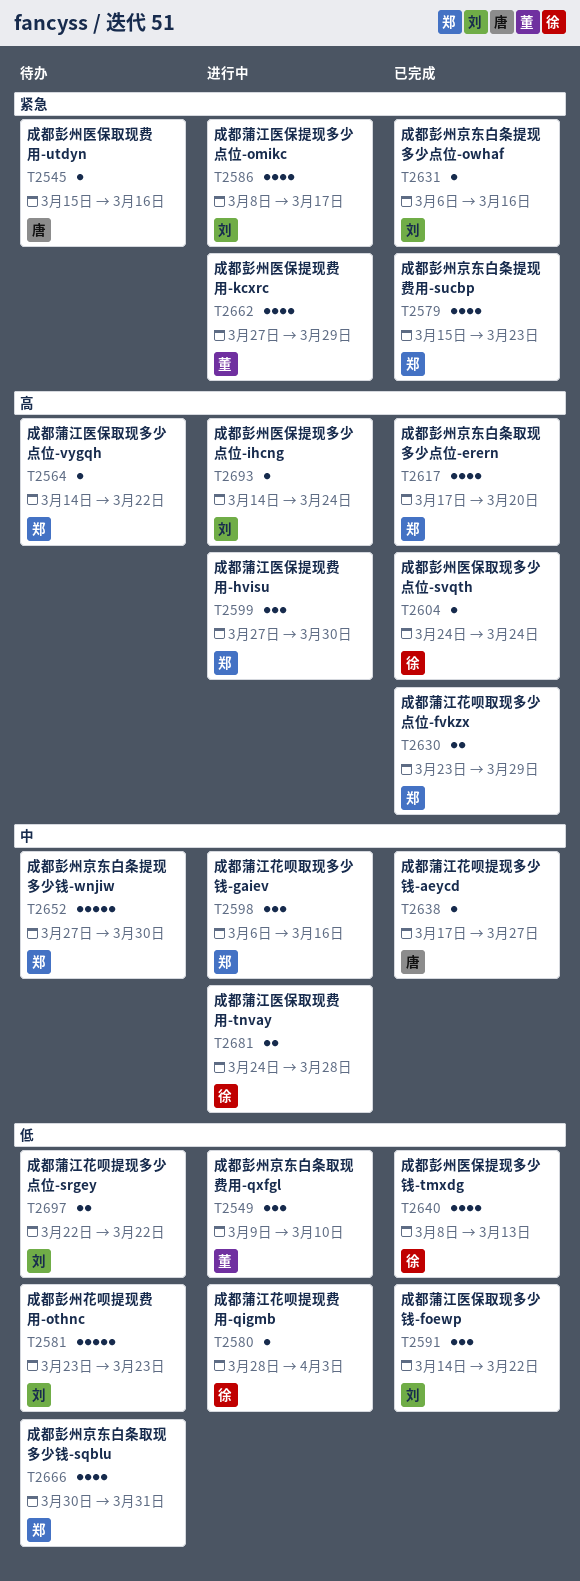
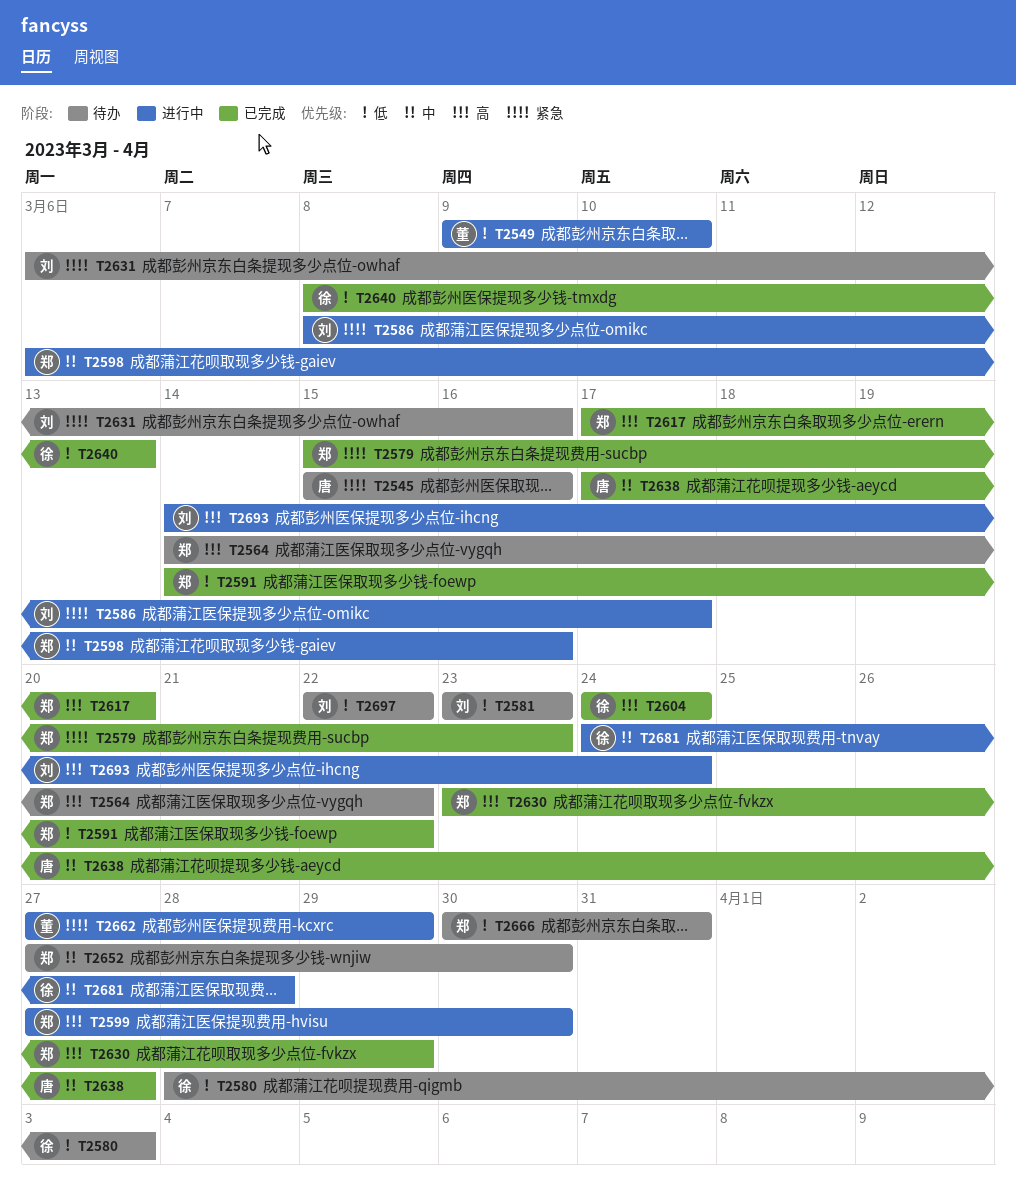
T2580, status: 进行中 -> 待办
T2591, owner: 刘 -> 郑
T2631, status: 已完成 -> 待办

